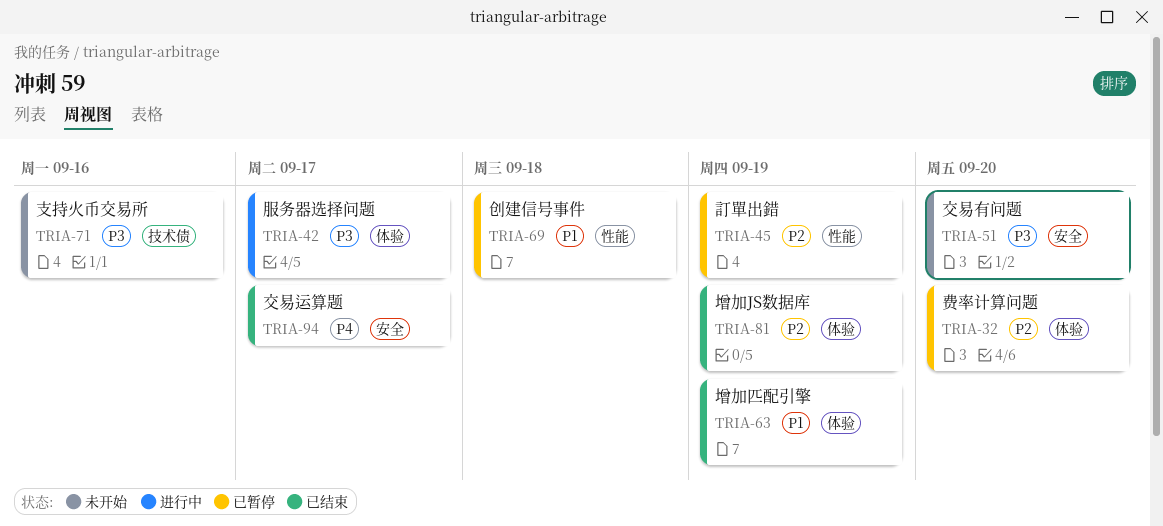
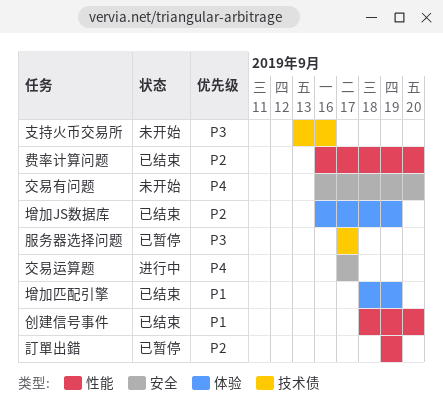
交易有问题, priority: P3 -> P4
交易运算题, status: 已结束 -> 进行中
创建信号事件, status: 已暂停 -> 已结束
创建信号事件, due: Sep 18 -> Sep 20
服务器选择问题, status: 进行中 -> 已暂停
服务器选择问题, label: 体验 -> 技术债
费率计算问题, status: 已暂停 -> 已结束
费率计算问题, label: 体验 -> 性能

